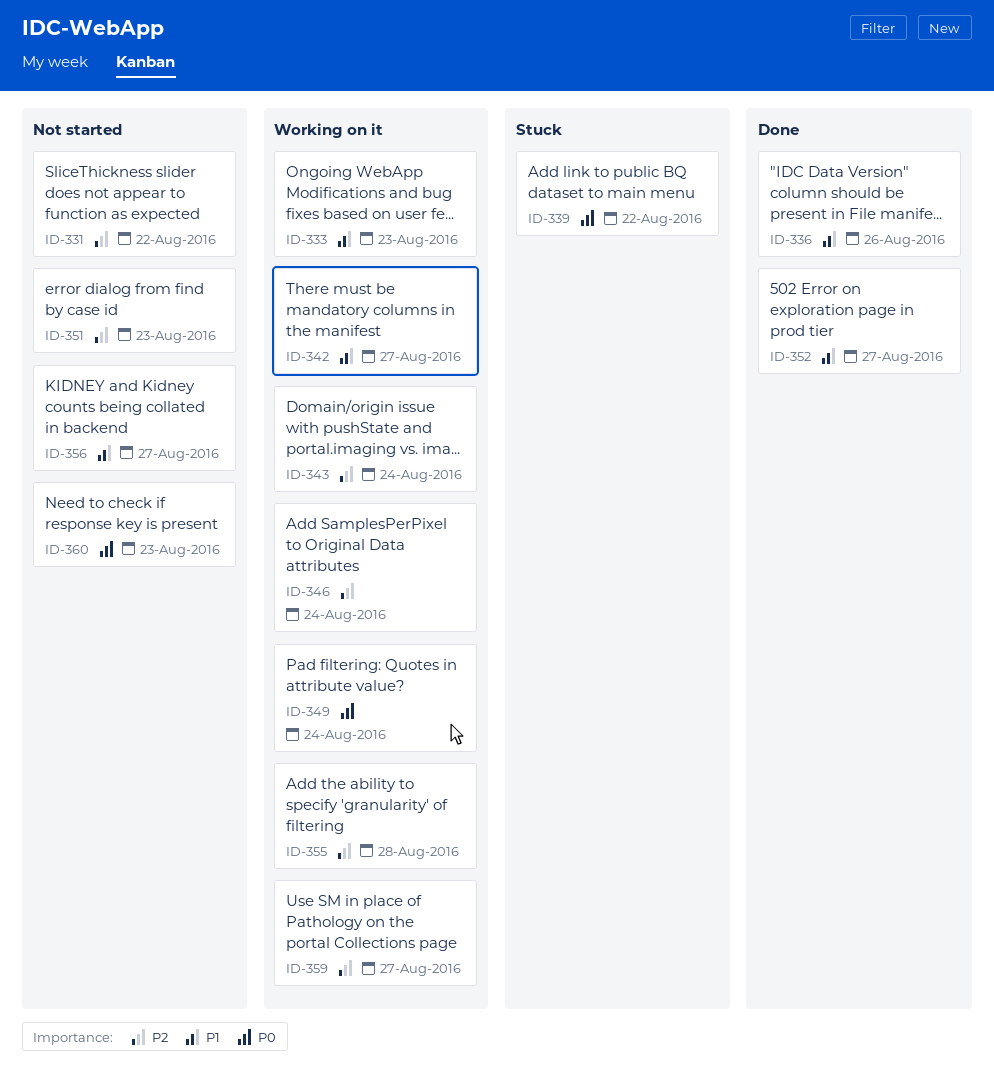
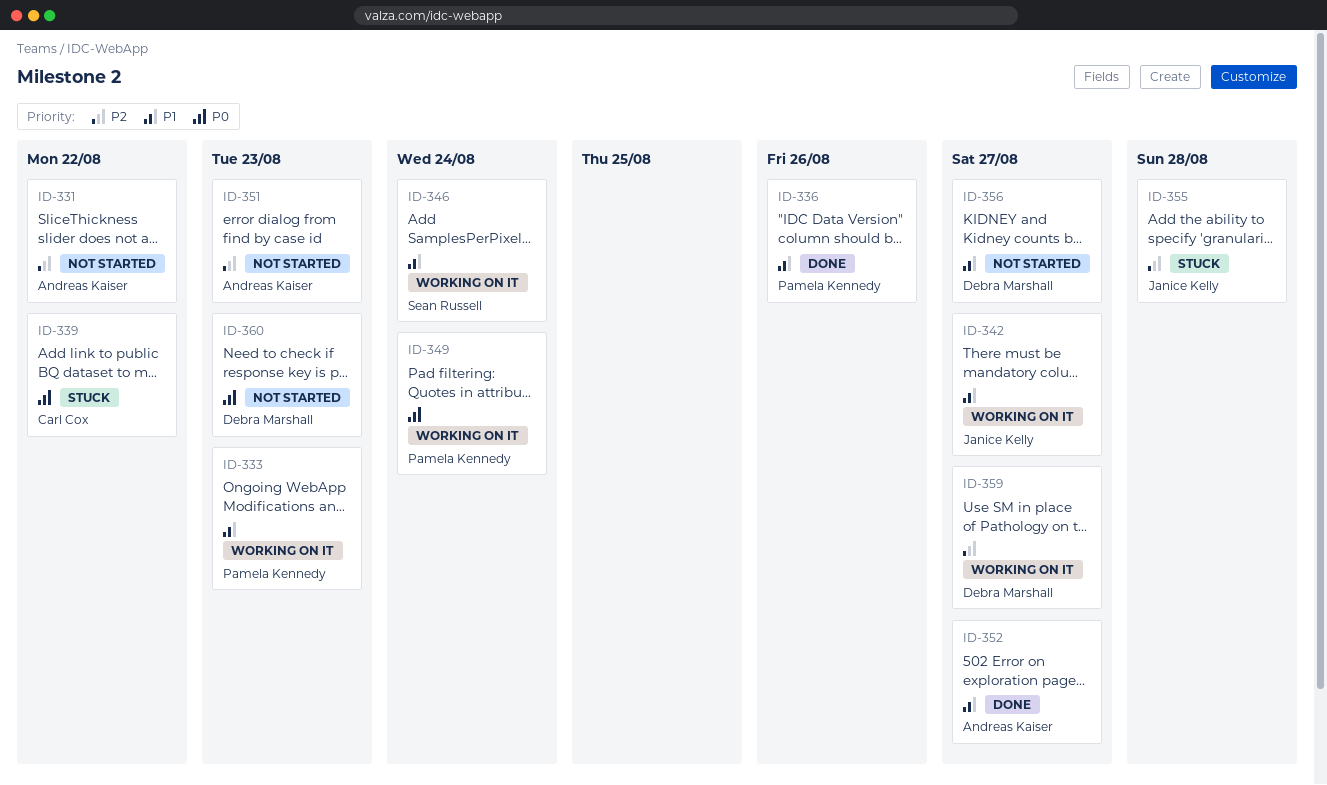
ID-343: present -> none
ID-346, priority: P2 -> P1
ID-355, status: Working on it -> Stuck

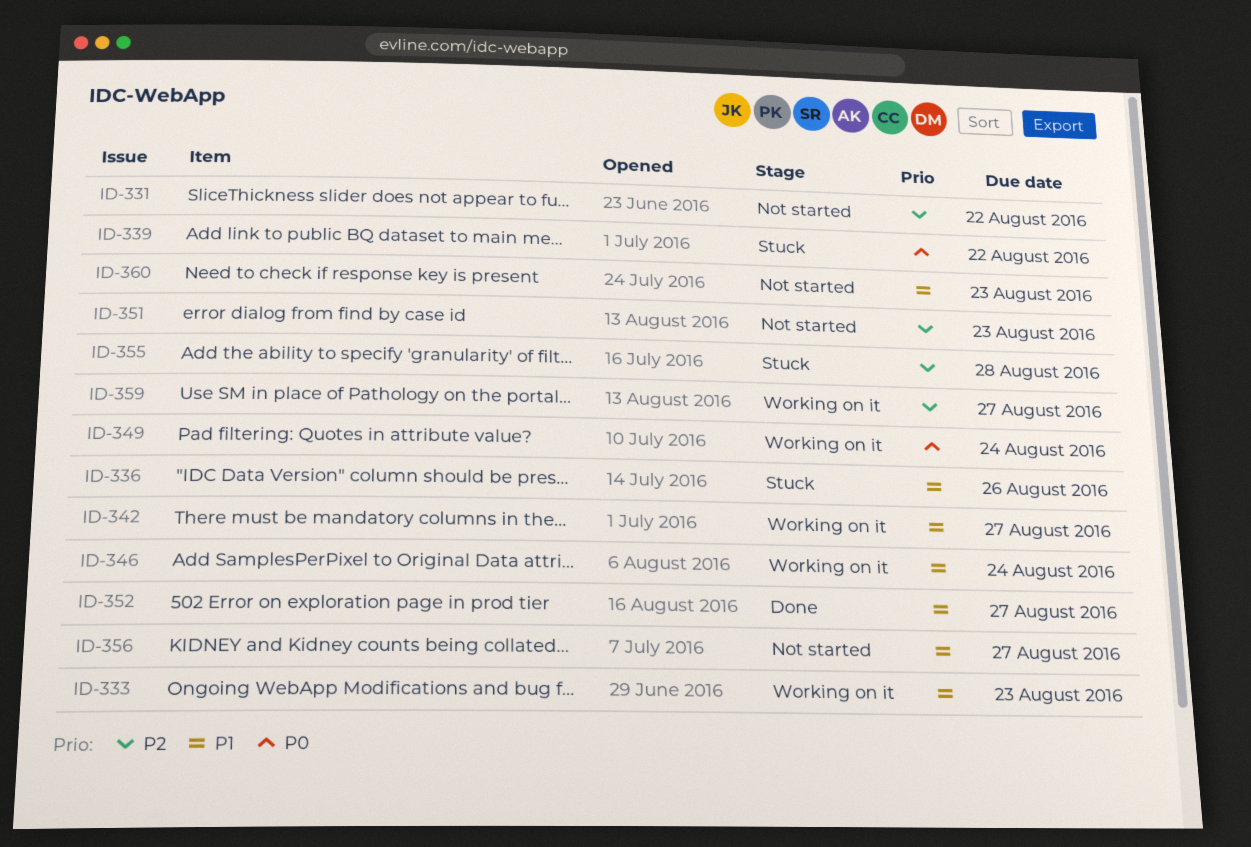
ID-336, status: Done -> Stuck
ID-360, priority: P0 -> P1

